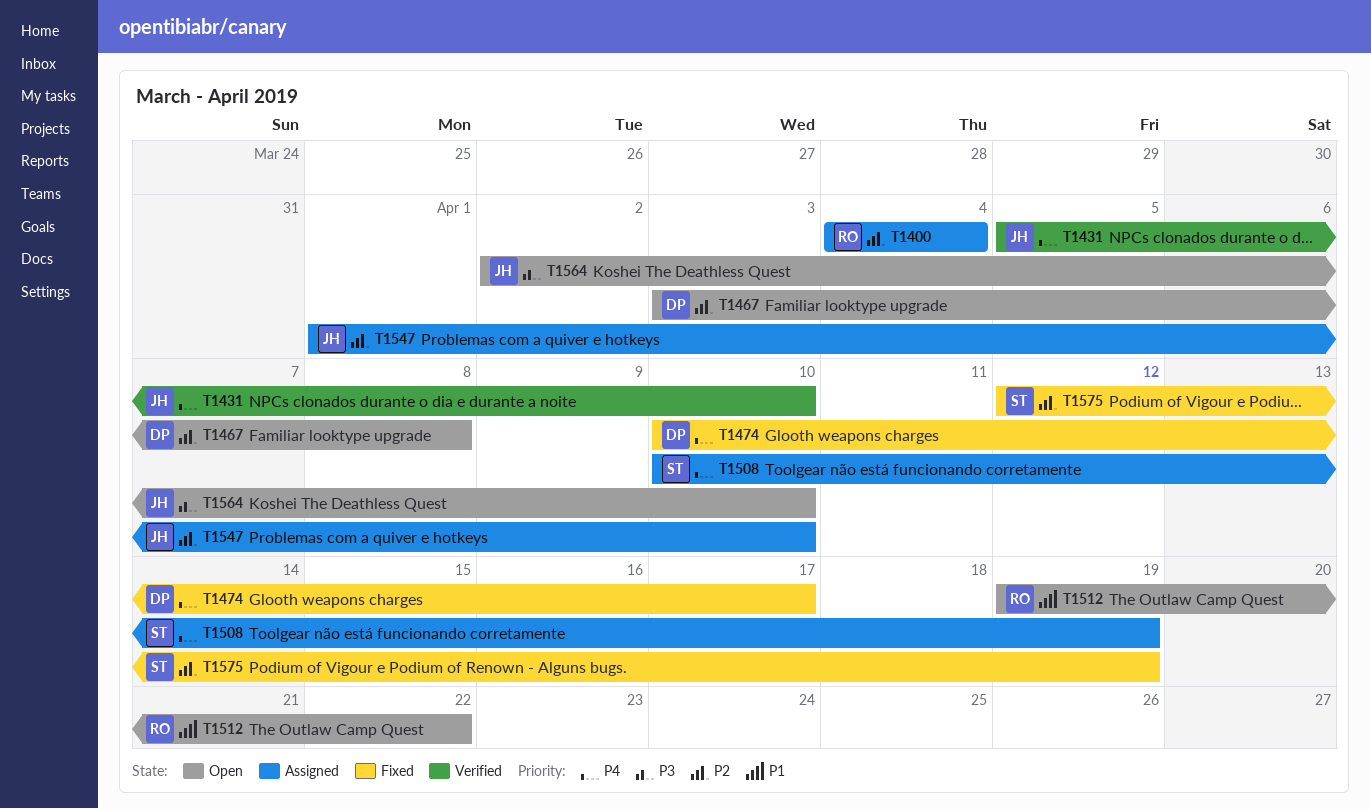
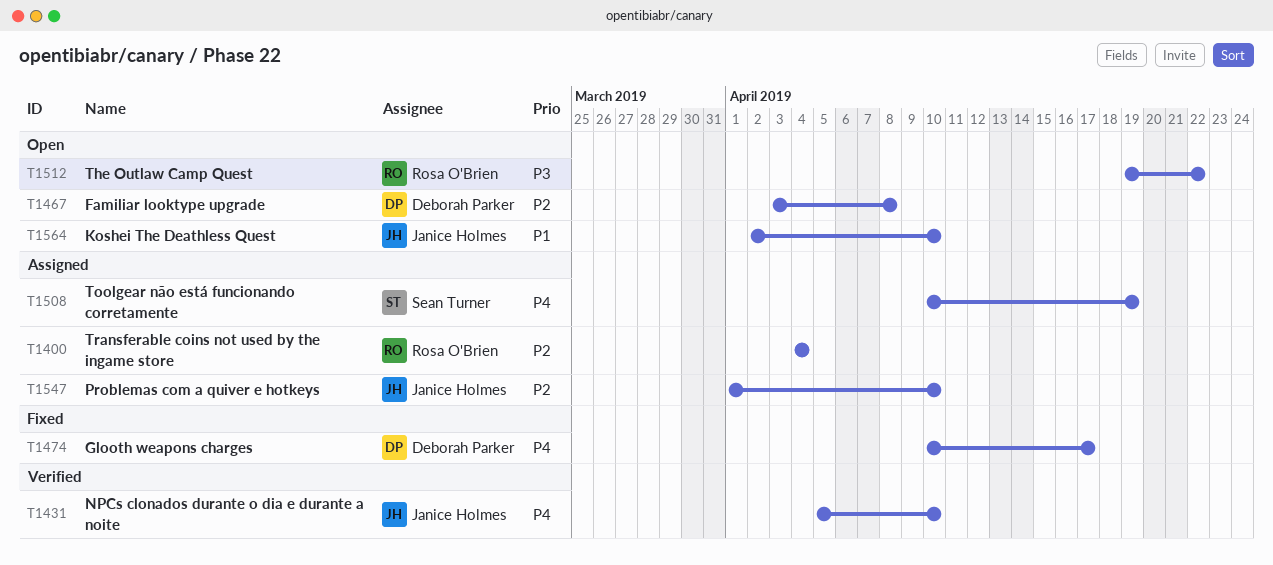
T1512, priority: P1 -> P3
T1564, priority: P3 -> P1
T1575: present -> none

